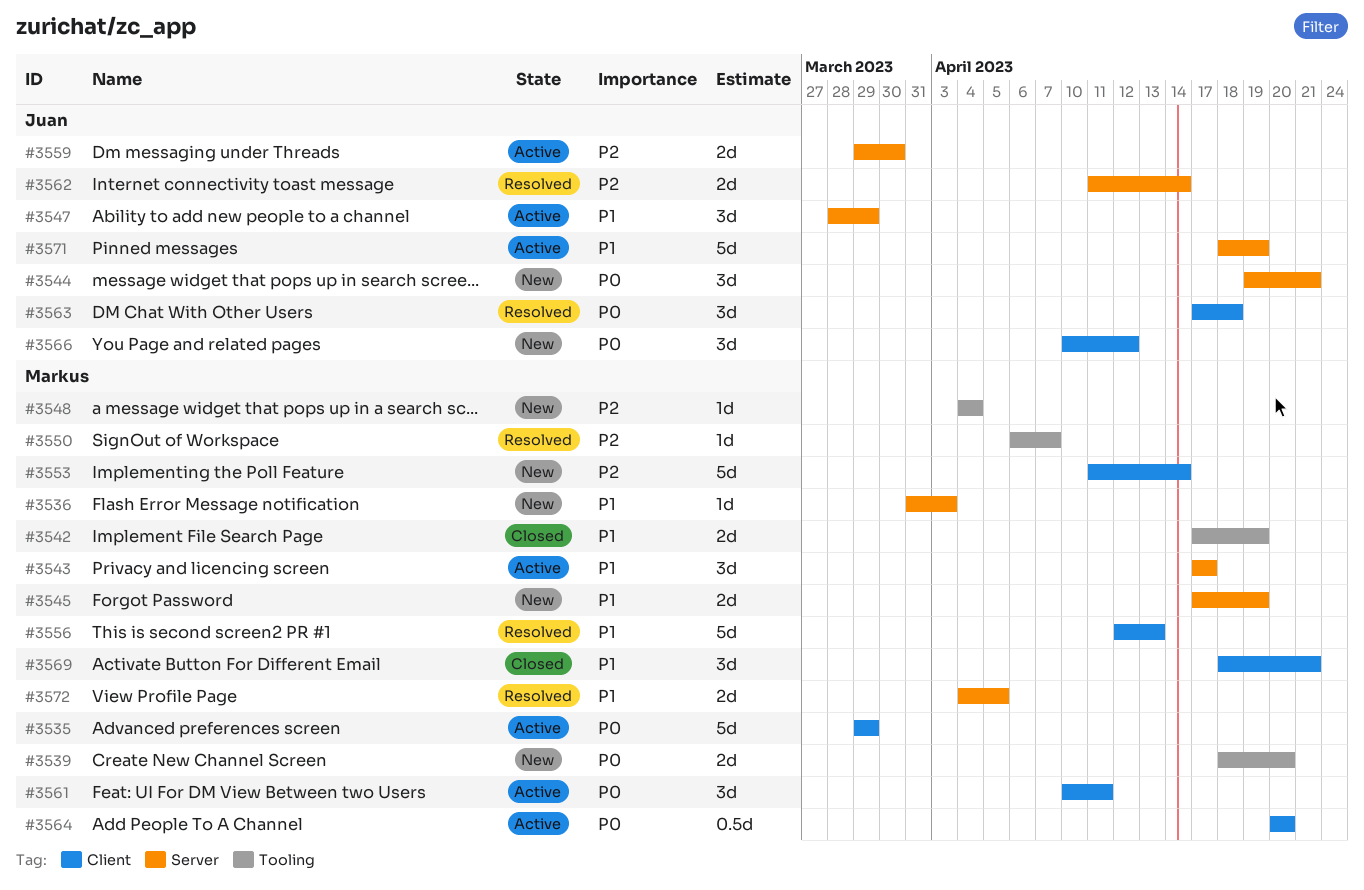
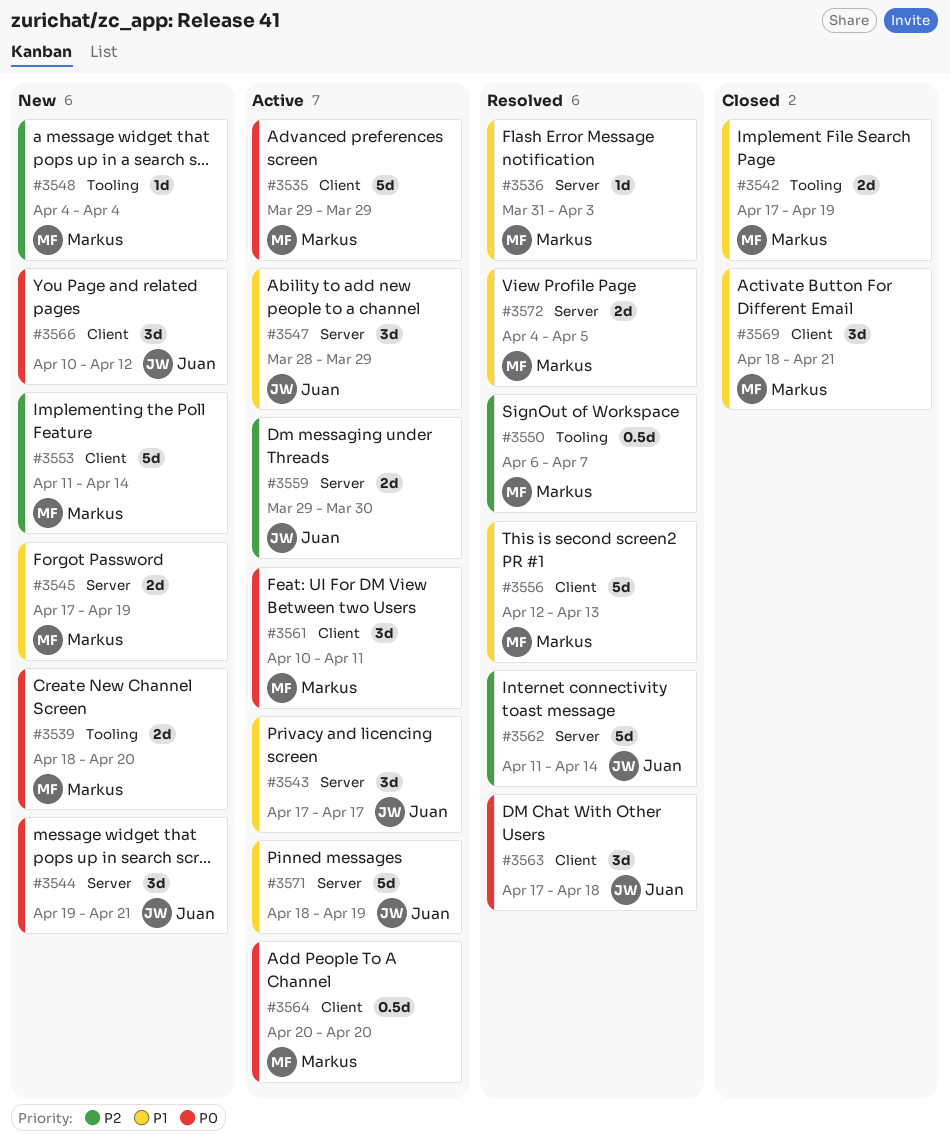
#3536, status: New -> Resolved
#3543, owner: Markus -> Juan
#3550, estimate: 1d -> 0.5d
#3562, estimate: 2d -> 5d

